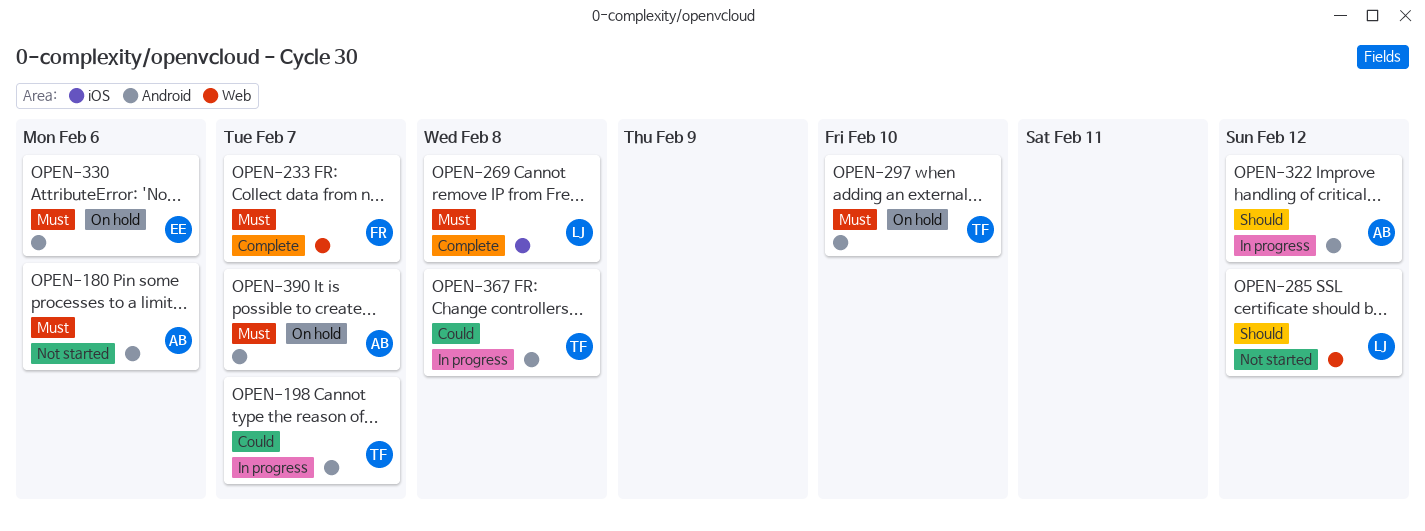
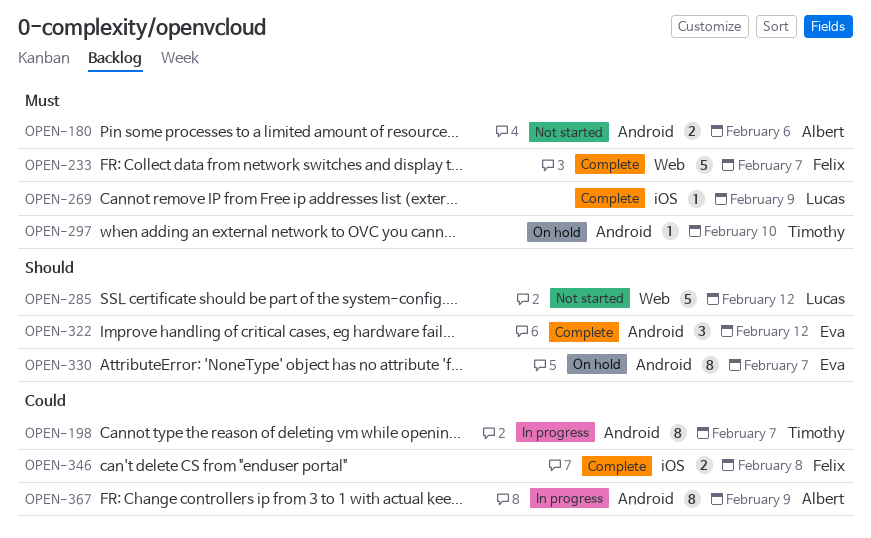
OPEN-269, due: Feb 8 -> Feb 9
OPEN-322, status: In progress -> Complete
OPEN-322, owner: Albert -> Eva
OPEN-330, priority: Must -> Should
OPEN-330, due: Feb 6 -> Feb 7
OPEN-346: none -> present
OPEN-367, owner: Timothy -> Albert
OPEN-367, due: Feb 8 -> Feb 9
OPEN-390: present -> none

